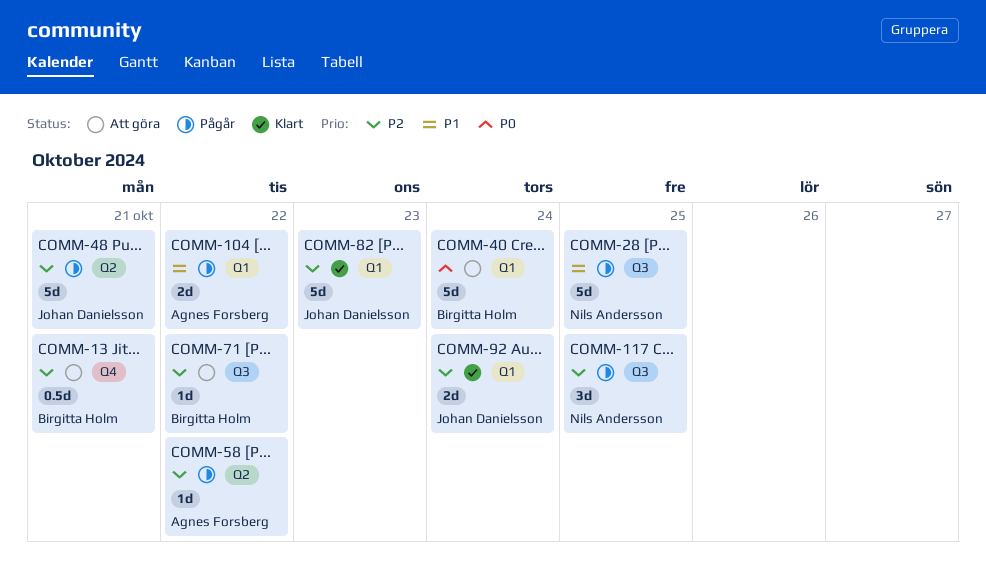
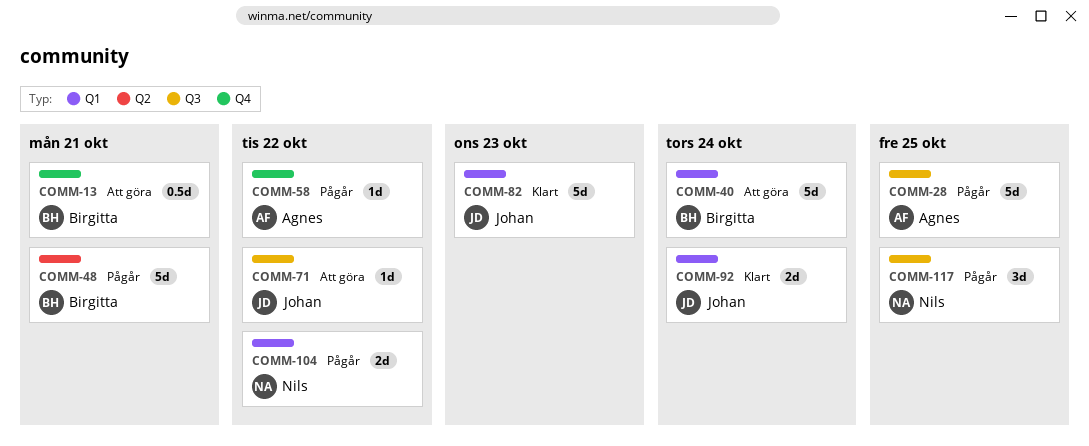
COMM-28, owner: Nils Andersson -> Agnes Forsberg
COMM-48, owner: Johan Danielsson -> Birgitta Holm
COMM-58, label: Q2 -> Q4
COMM-71, owner: Birgitta Holm -> Johan Danielsson
COMM-104, owner: Agnes Forsberg -> Nils Andersson

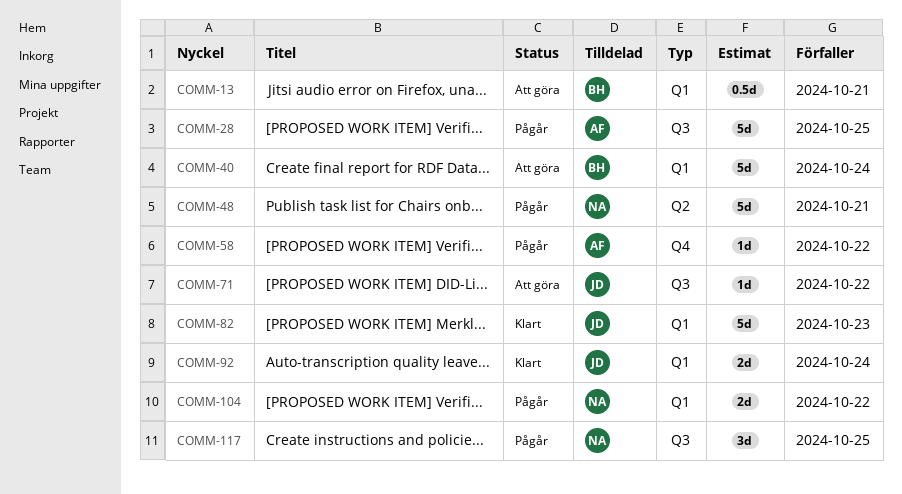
COMM-13, label: Q4 -> Q1
COMM-48, owner: Birgitta -> Nils

